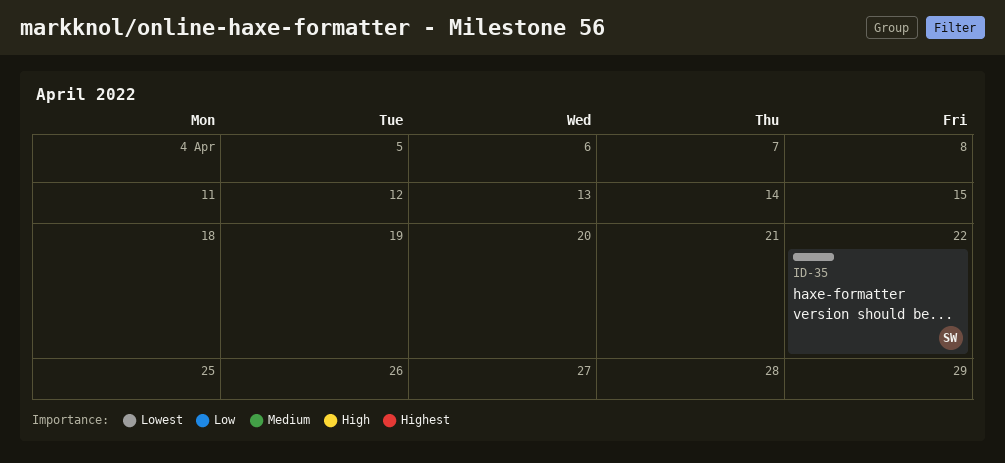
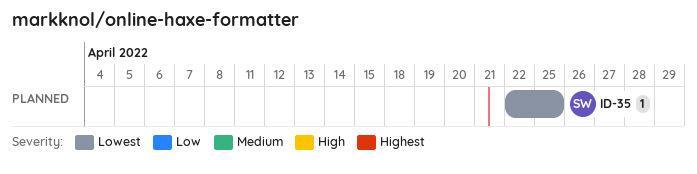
ID-35, due: Apr 22 -> Apr 25

